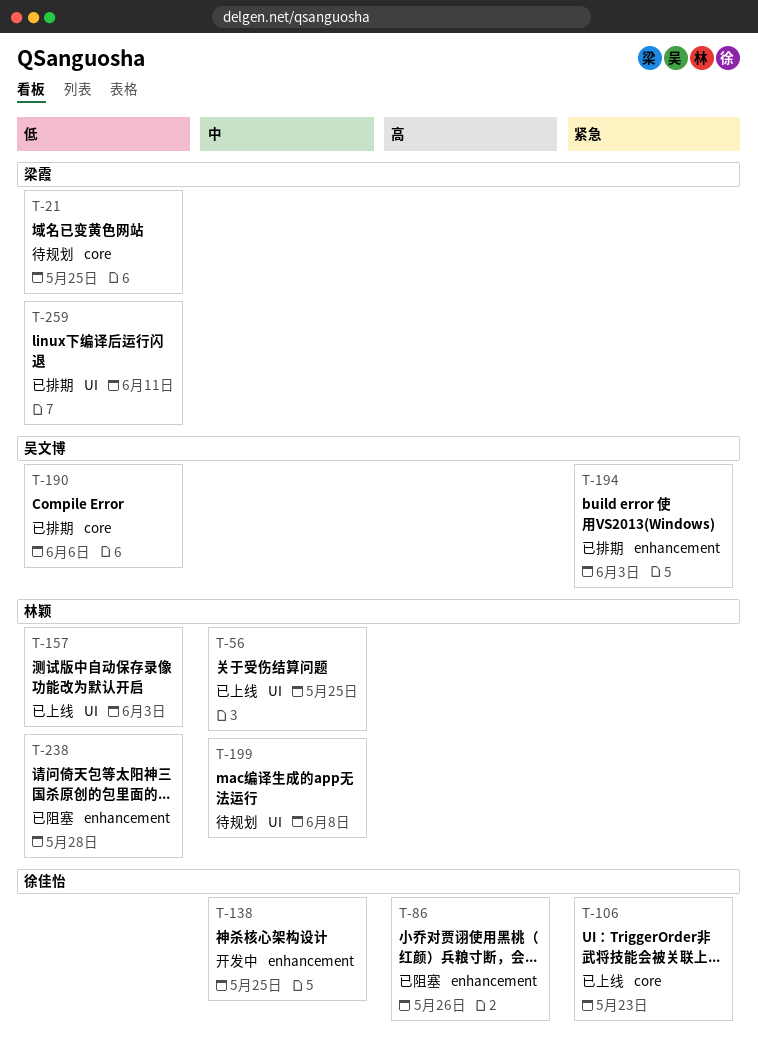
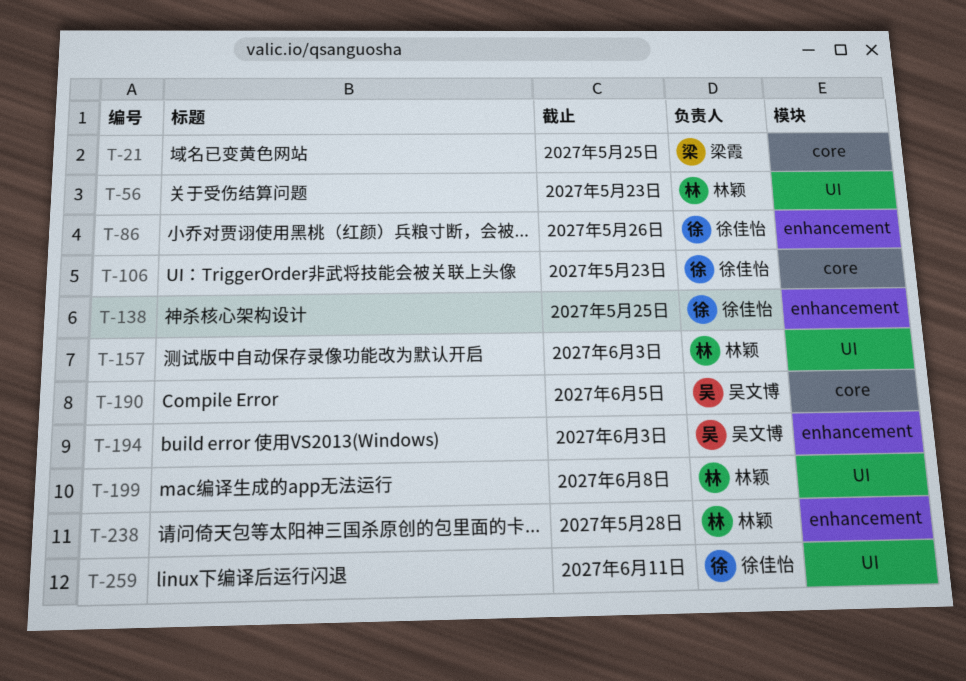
T-56, due: May 25 -> May 23
T-190, due: Jun 6 -> Jun 5
T-259, owner: 梁霞 -> 徐佳怡

